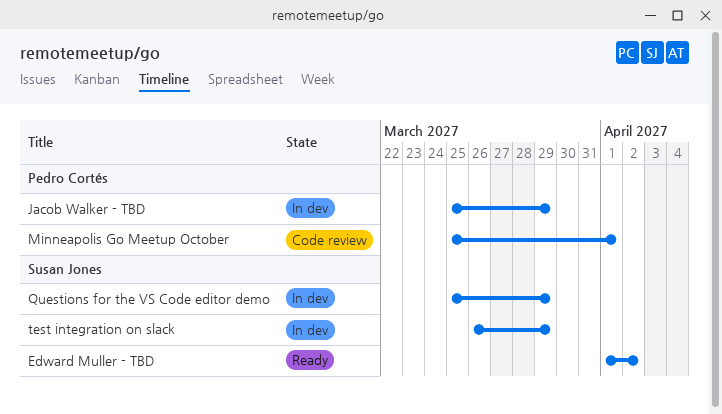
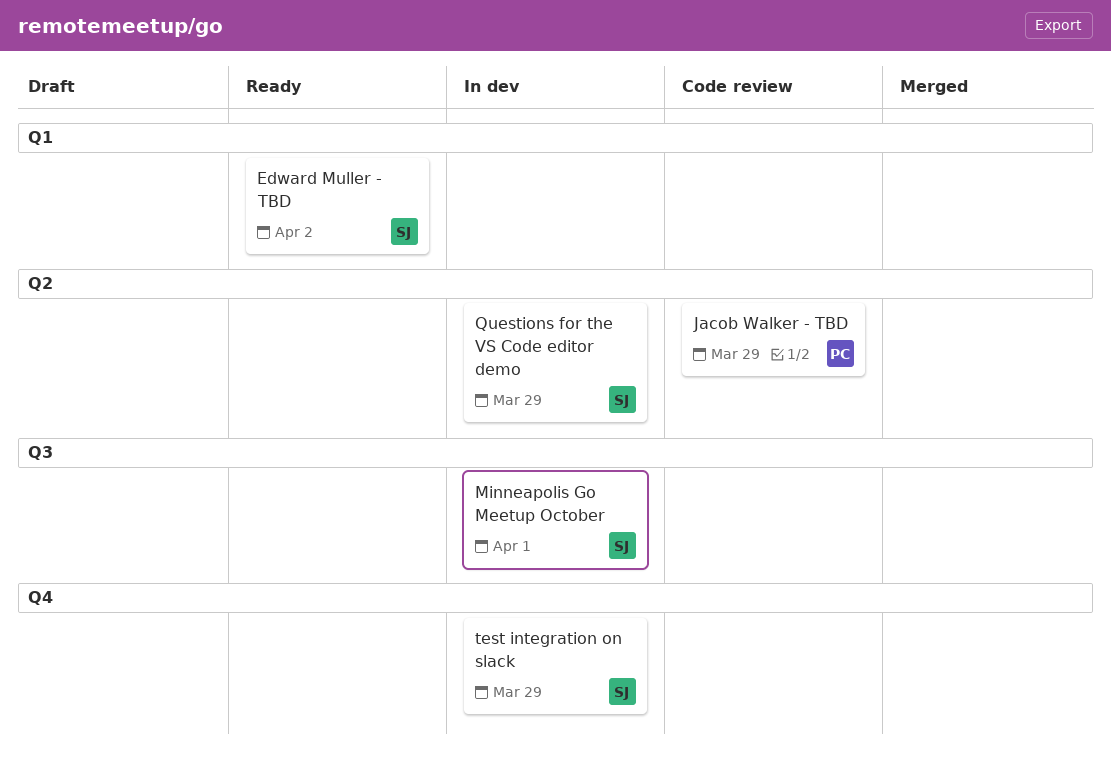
Jacob Walker - TBD, status: In dev -> Code review
Minneapolis Go Meetup October, status: Code review -> In dev
Minneapolis Go Meetup October, owner: Pedro Cortés -> Susan Jones

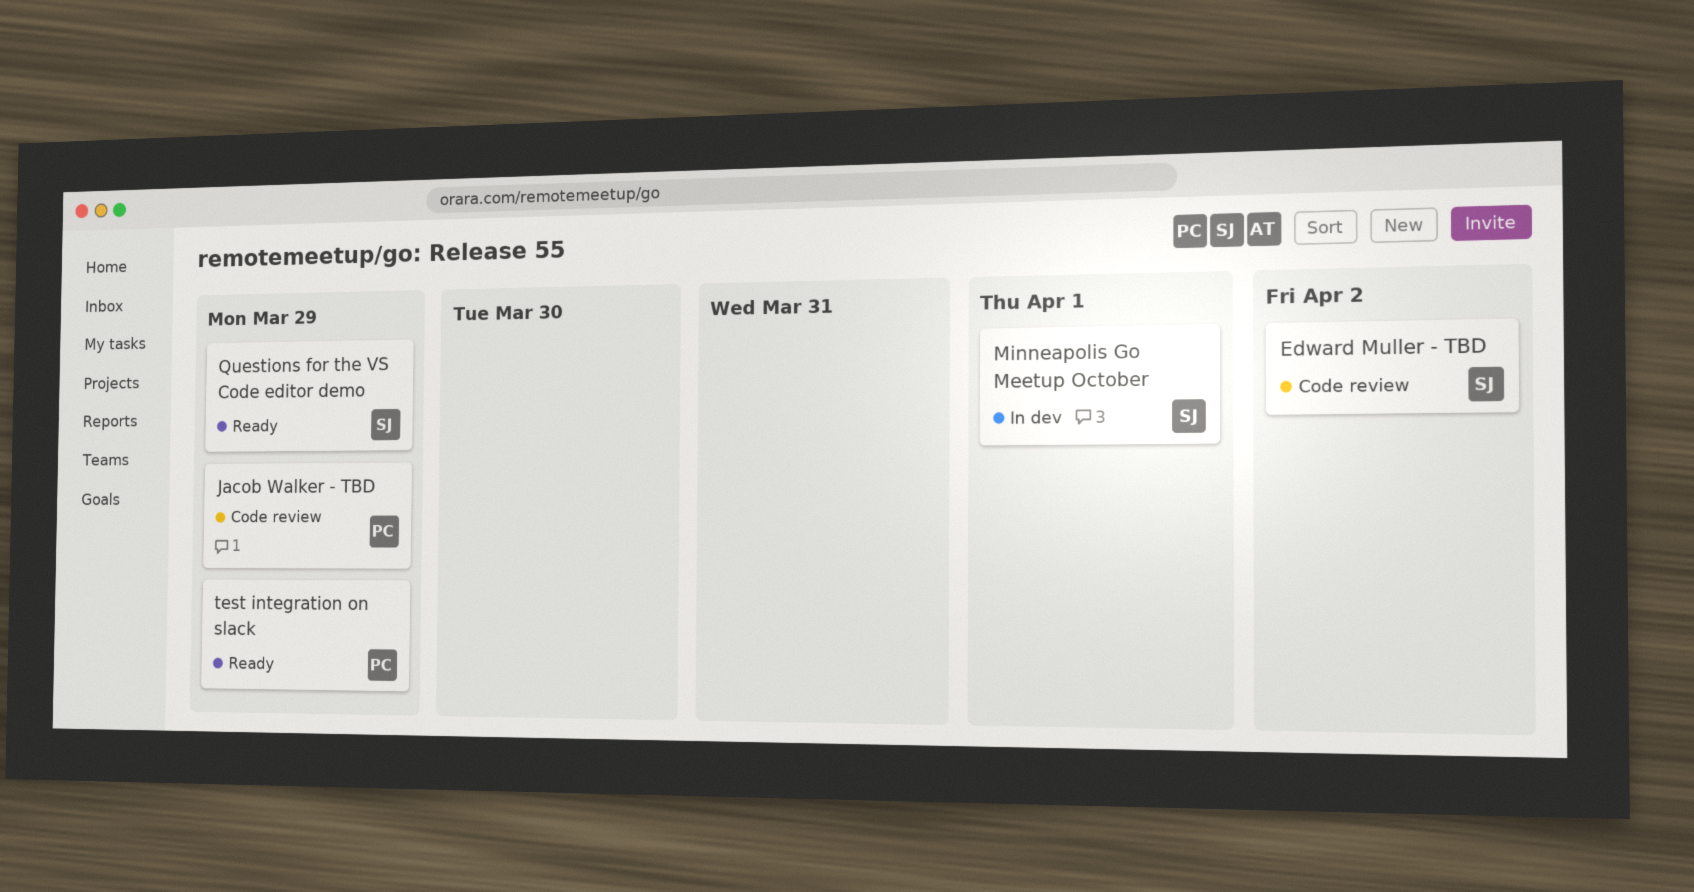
Edward Muller - TBD, status: Ready -> Code review
Questions for the VS Code editor demo, status: In dev -> Ready
test integration on slack, status: In dev -> Ready
test integration on slack, owner: SJ -> PC

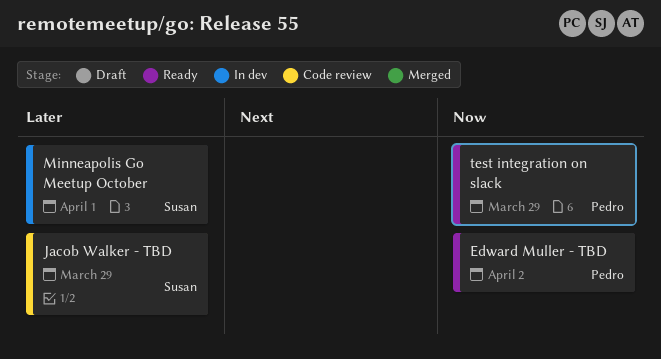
Edward Muller - TBD, status: Code review -> Ready
Edward Muller - TBD, owner: Susan -> Pedro
Jacob Walker - TBD, owner: Pedro -> Susan
Questions for the VS Code editor demo: present -> none

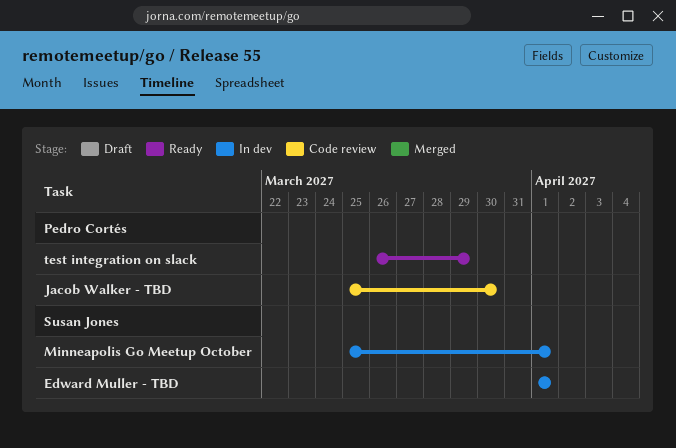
Edward Muller - TBD, status: Ready -> In dev
Edward Muller - TBD, owner: Pedro Cortés -> Susan Jones
Edward Muller - TBD, due: Apr 2 -> Apr 1
Jacob Walker - TBD, owner: Susan Jones -> Pedro Cortés
Jacob Walker - TBD, due: Mar 29 -> Mar 30

